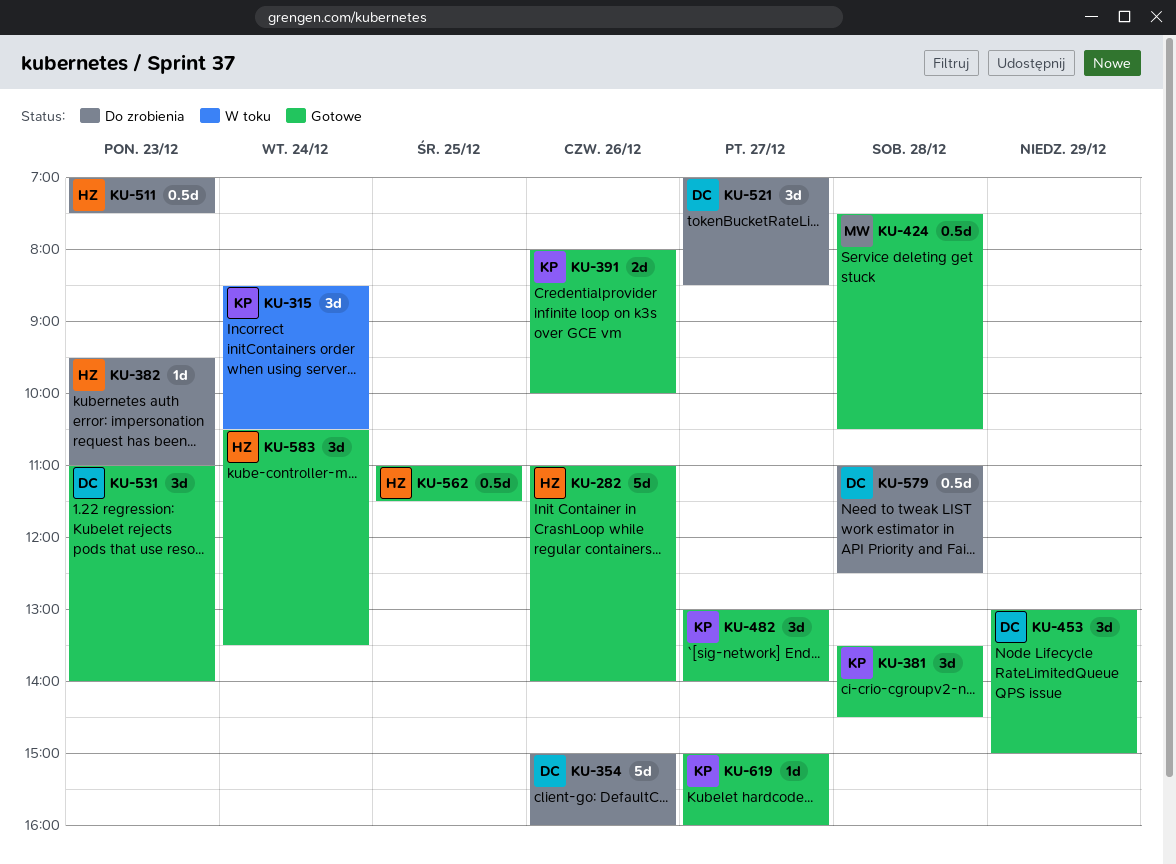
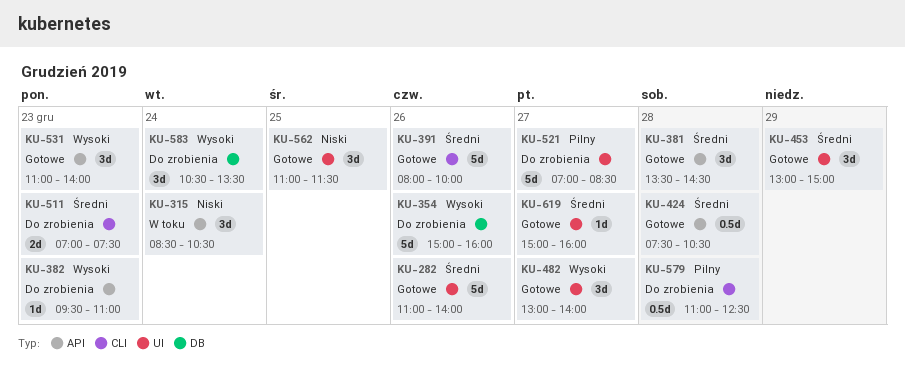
KU-391, estimate: 2d -> 5d
KU-511, estimate: 0.5d -> 2d
KU-521, estimate: 3d -> 5d
KU-562, estimate: 0.5d -> 3d
KU-583, status: Gotowe -> Do zrobienia

